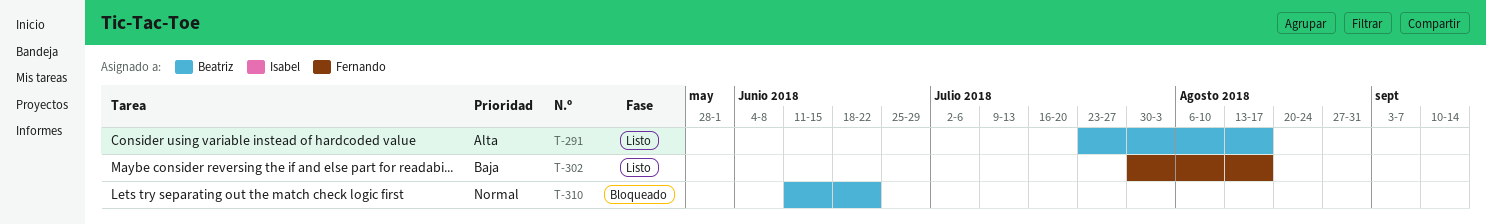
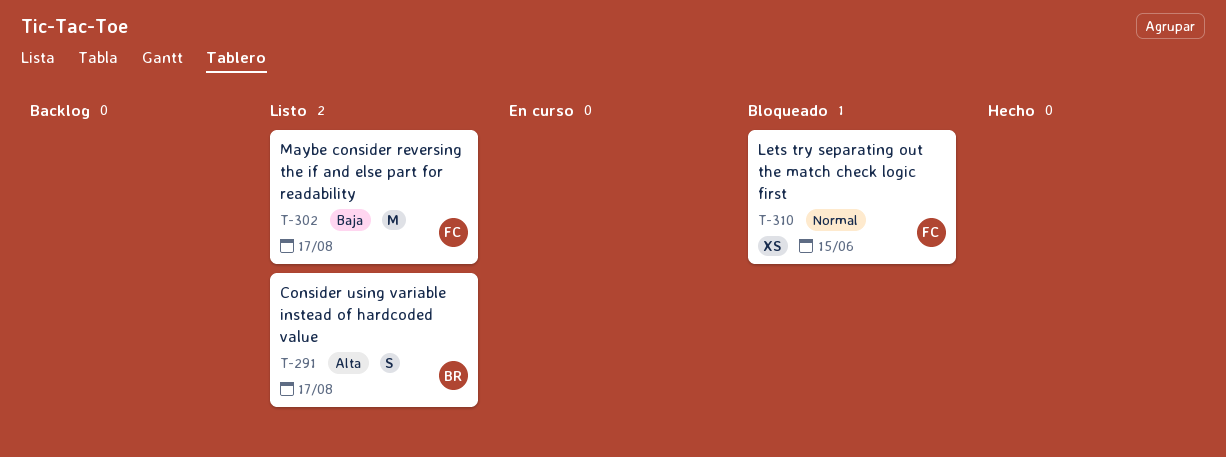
T-310, owner: Beatriz -> Fernando
T-310, due: Jun 22 -> Jun 15

